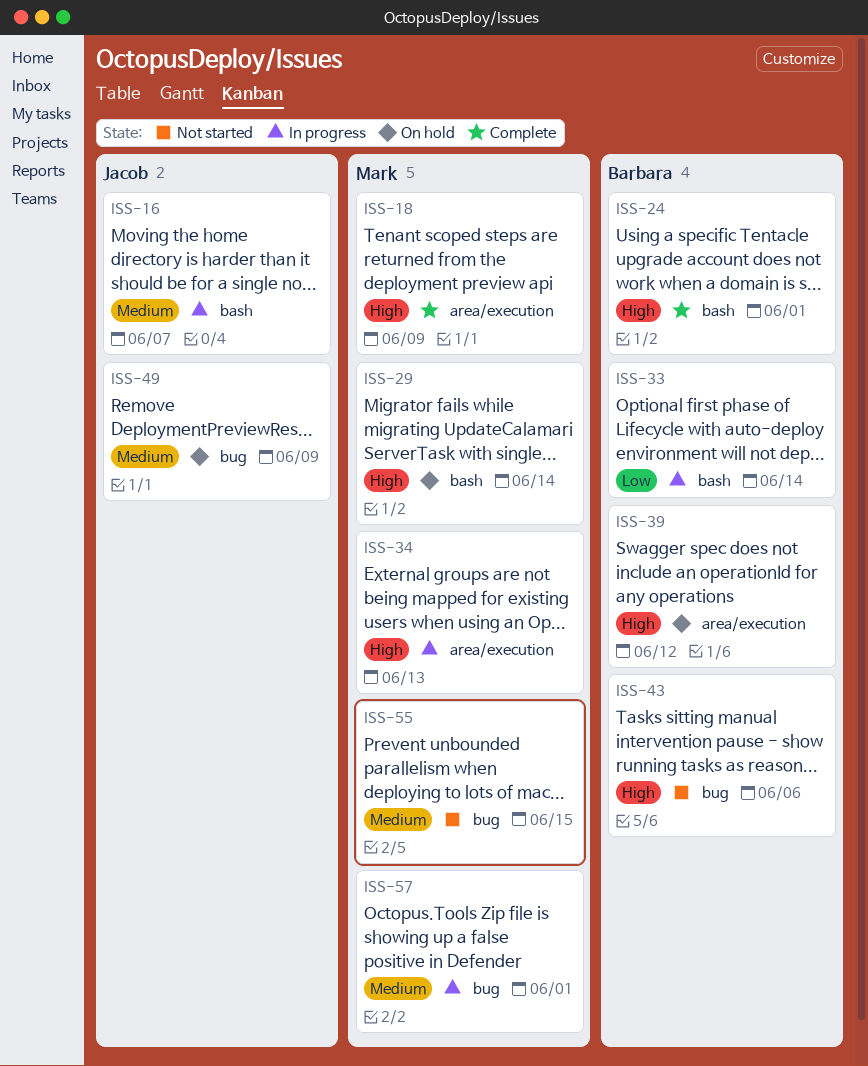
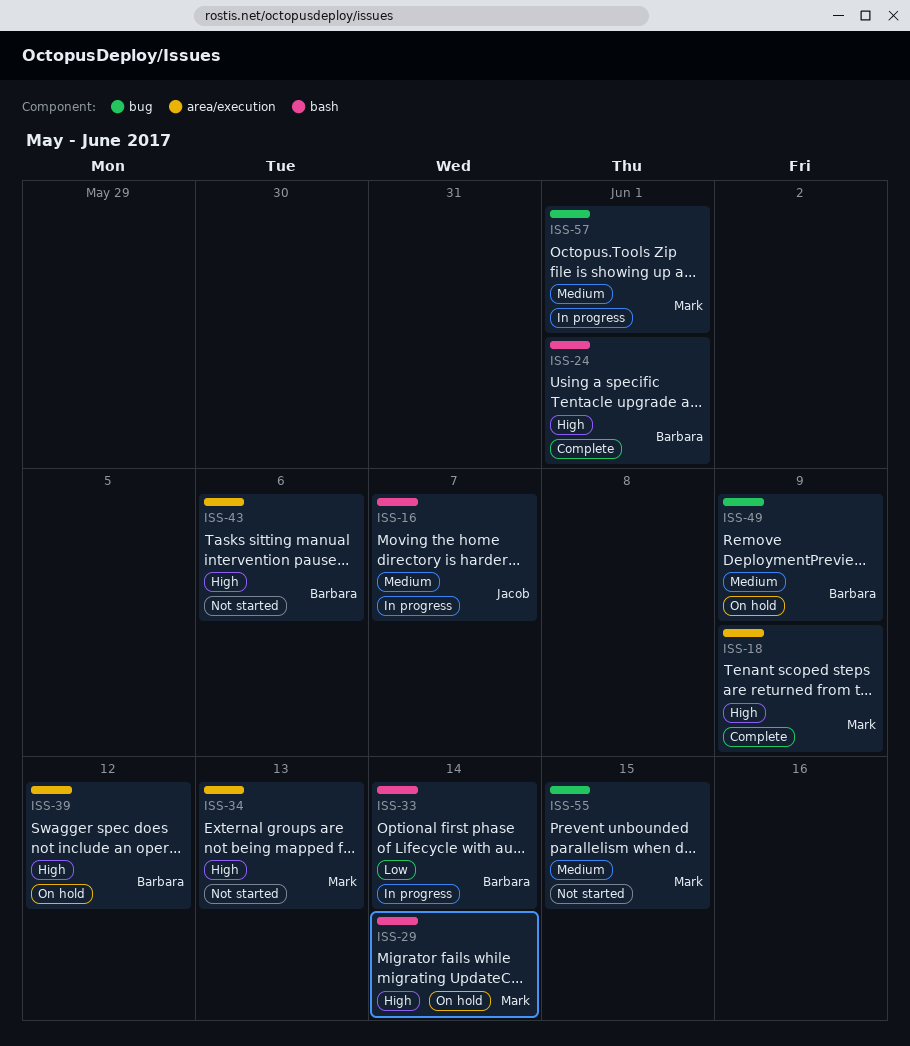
ISS-34, status: In progress -> Not started
ISS-43, label: bug -> area/execution
ISS-49, owner: Jacob -> Barbara

